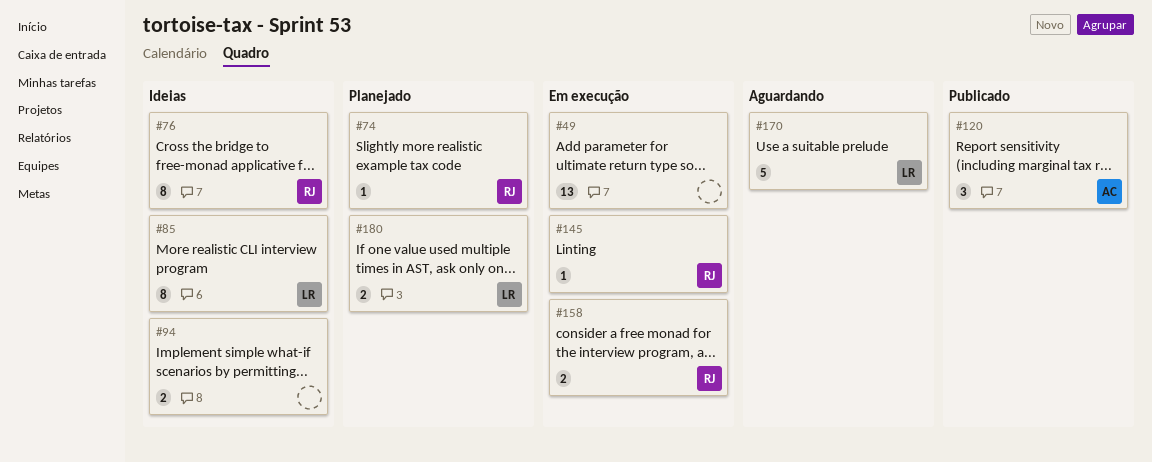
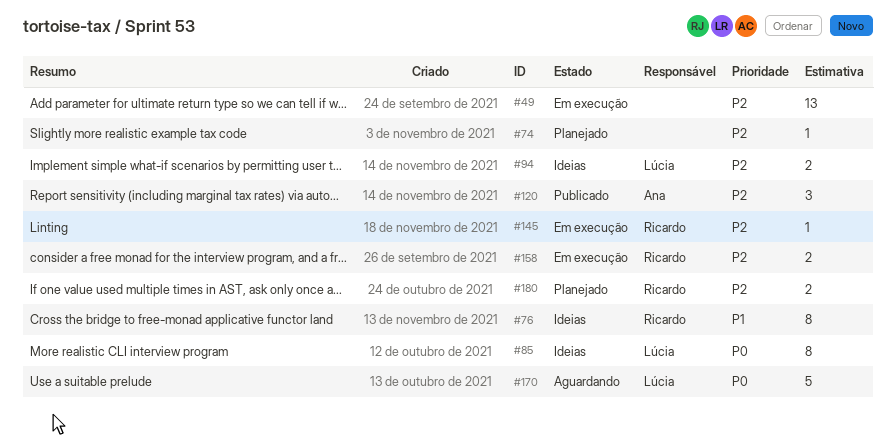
#74, owner: Ricardo -> none
#94, owner: none -> Lúcia
#180, owner: Lúcia -> Ricardo

